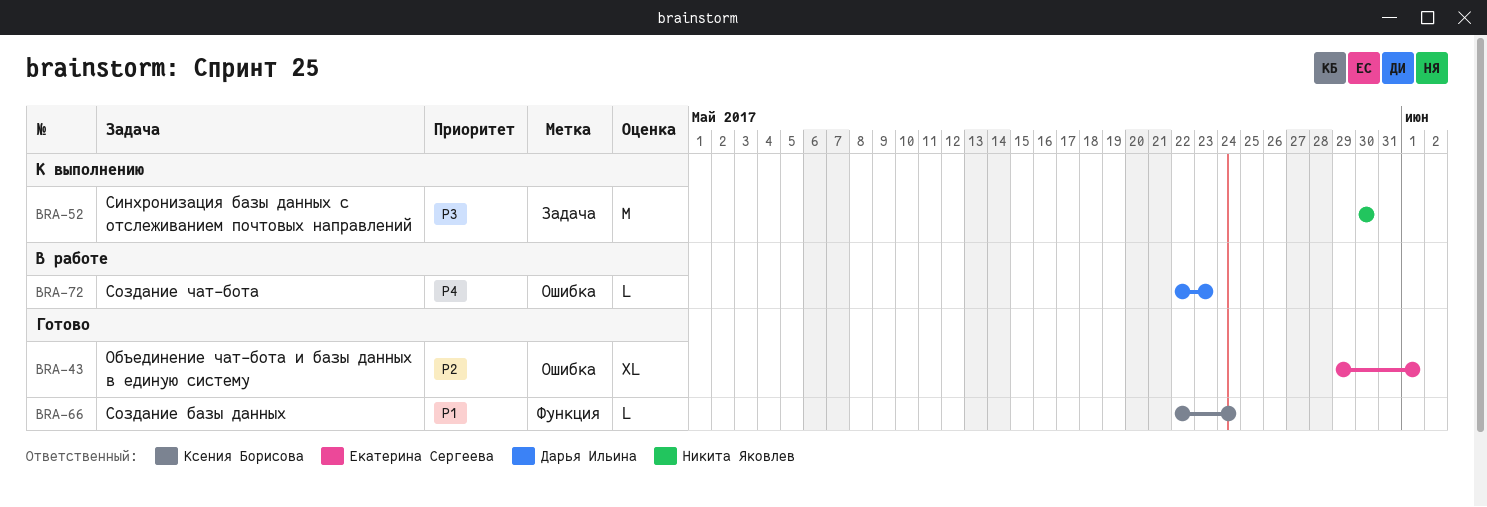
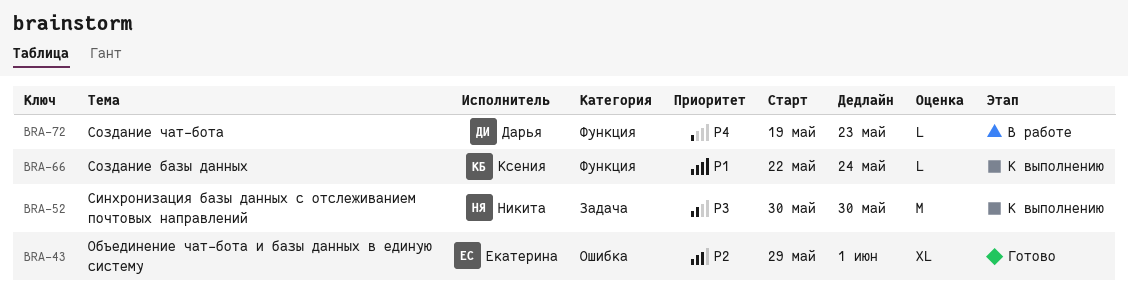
BRA-66, status: Готово -> К выполнению
BRA-72, label: Ошибка -> Функция
BRA-72, start: May 22 -> May 19

